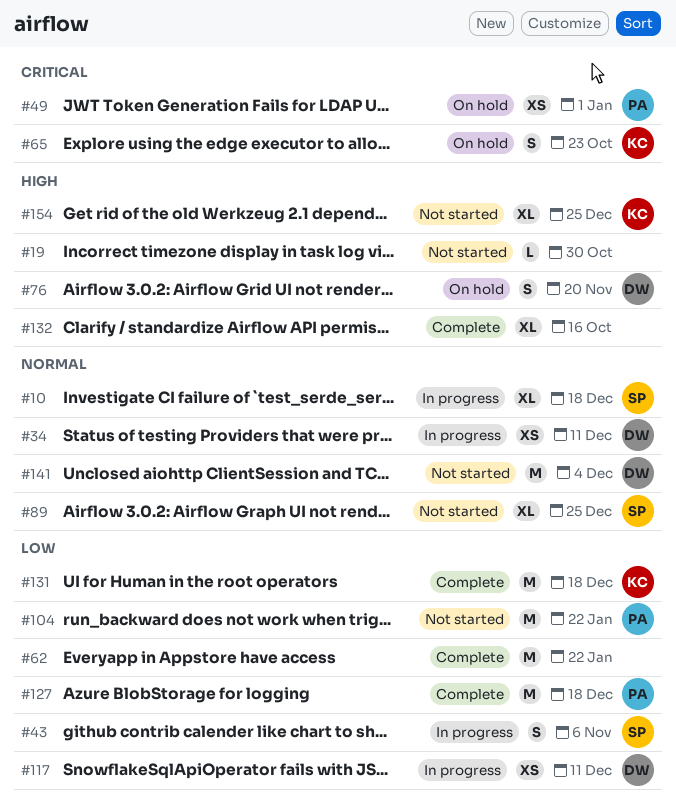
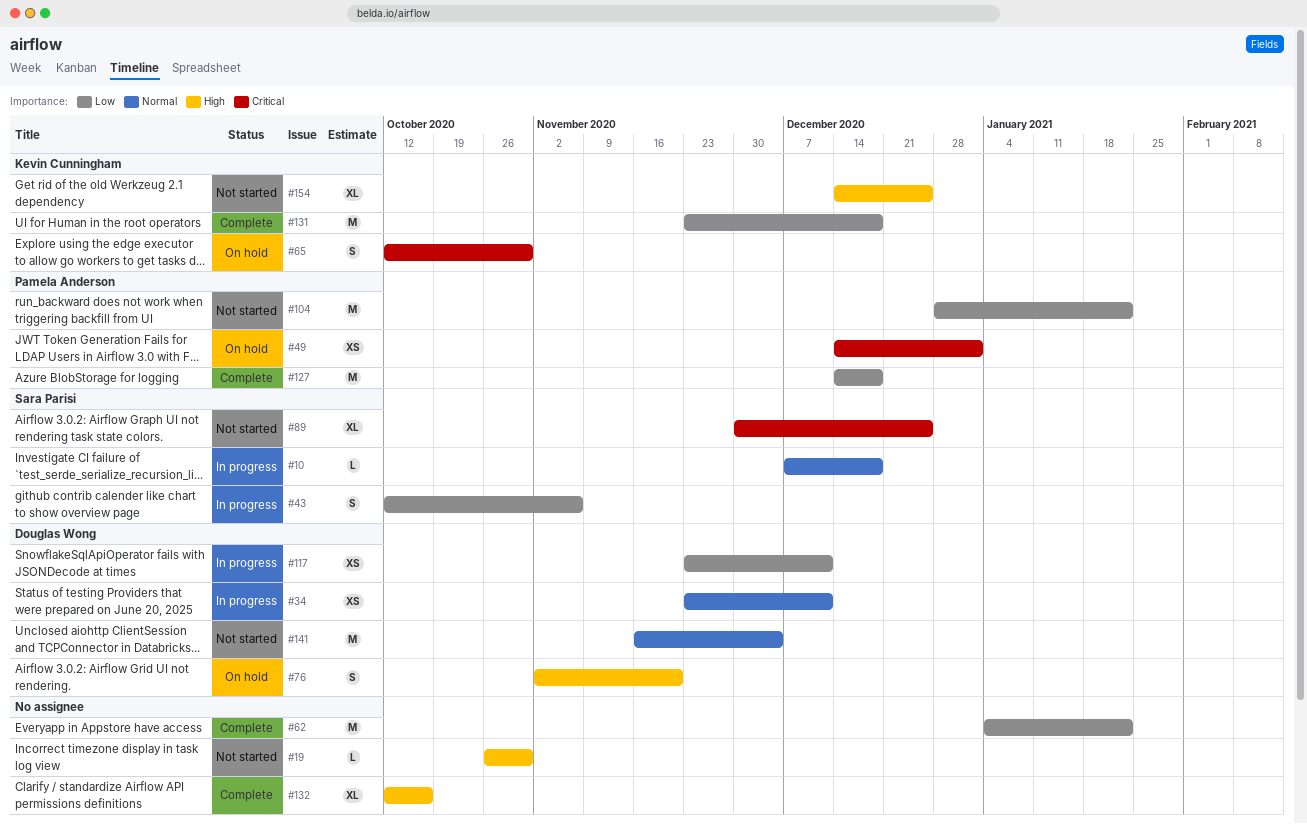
#10, estimate: XL -> L
#65, due: Oct 23 -> Oct 30
#89, priority: Normal -> Critical

